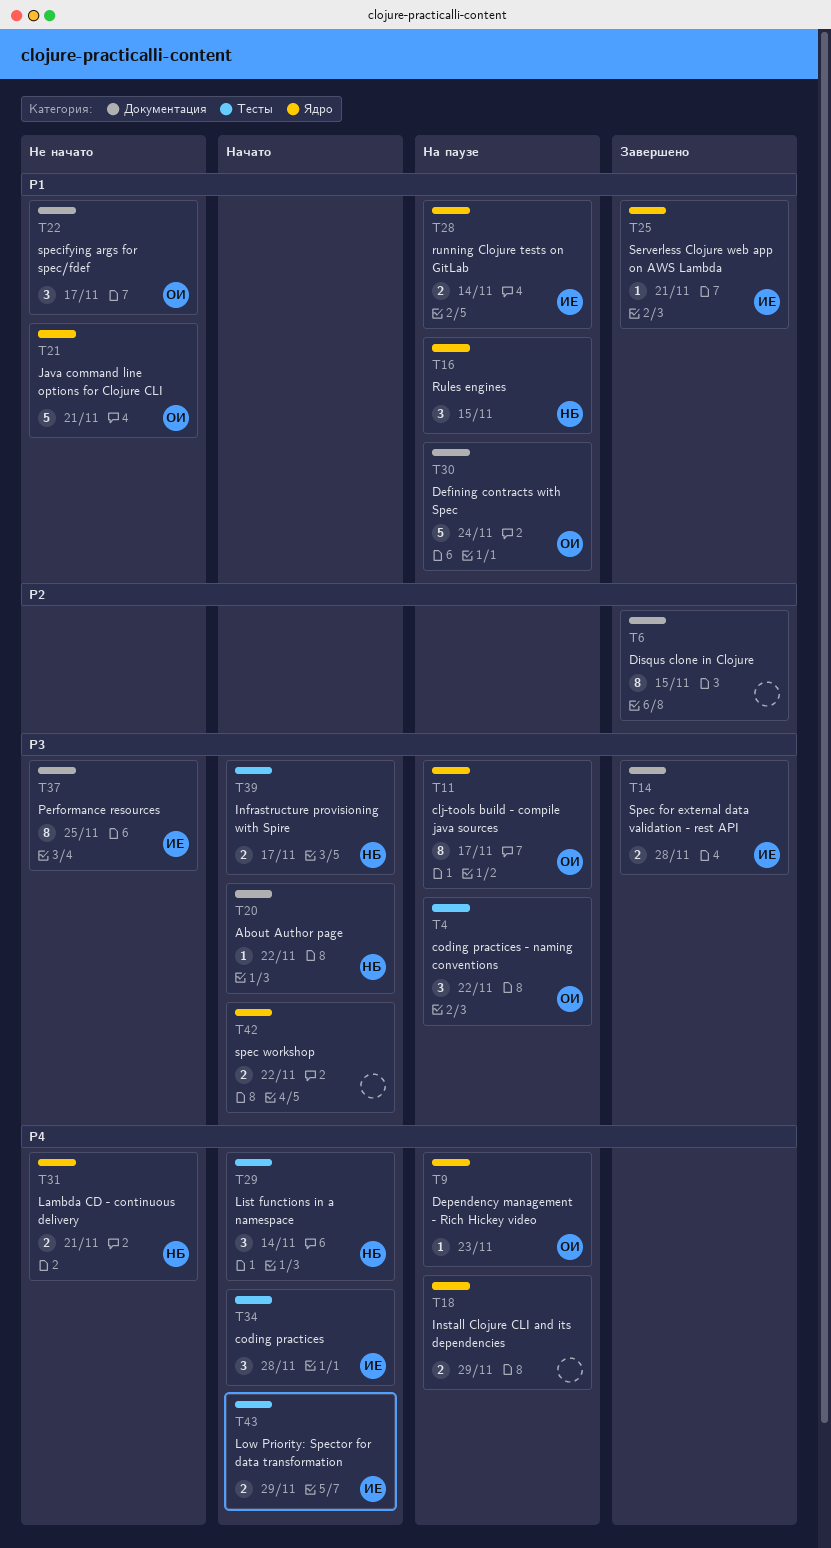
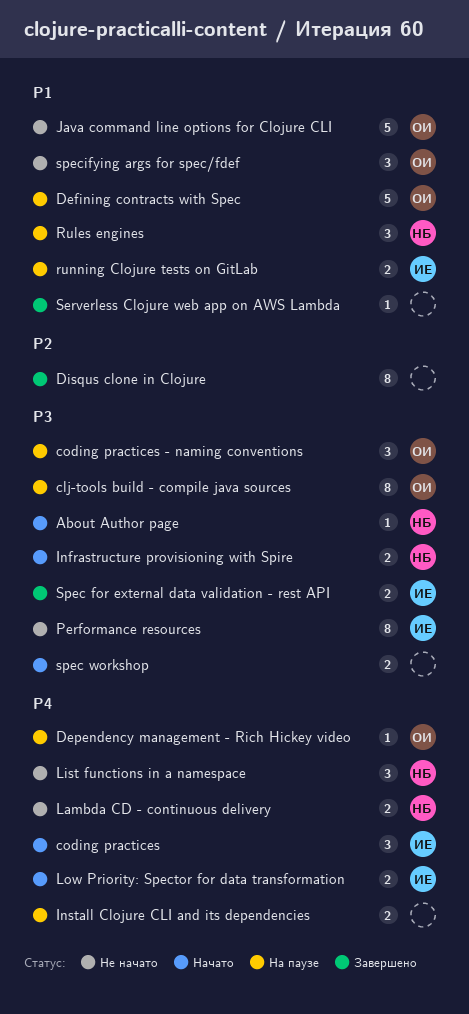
List functions in a namespace, status: Начато -> Не начато
Serverless Clojure web app on AWS Lambda, owner: ИЕ -> none

